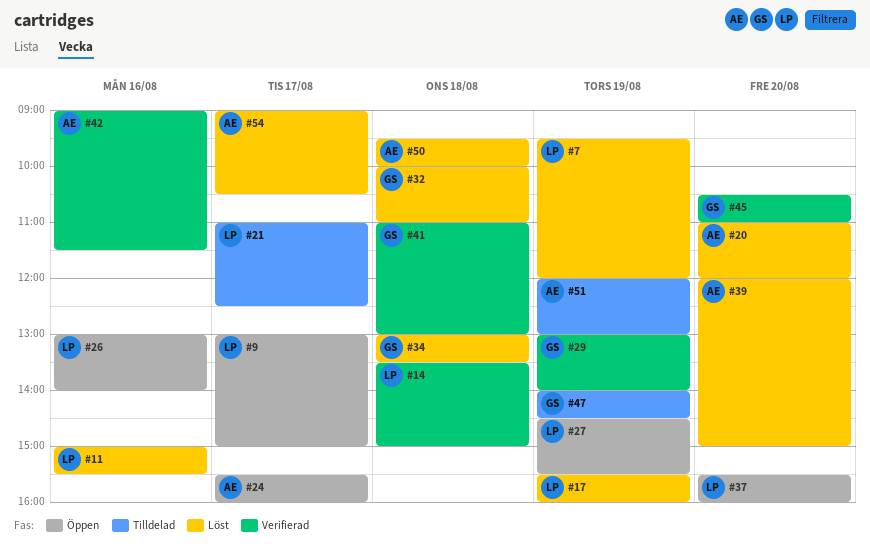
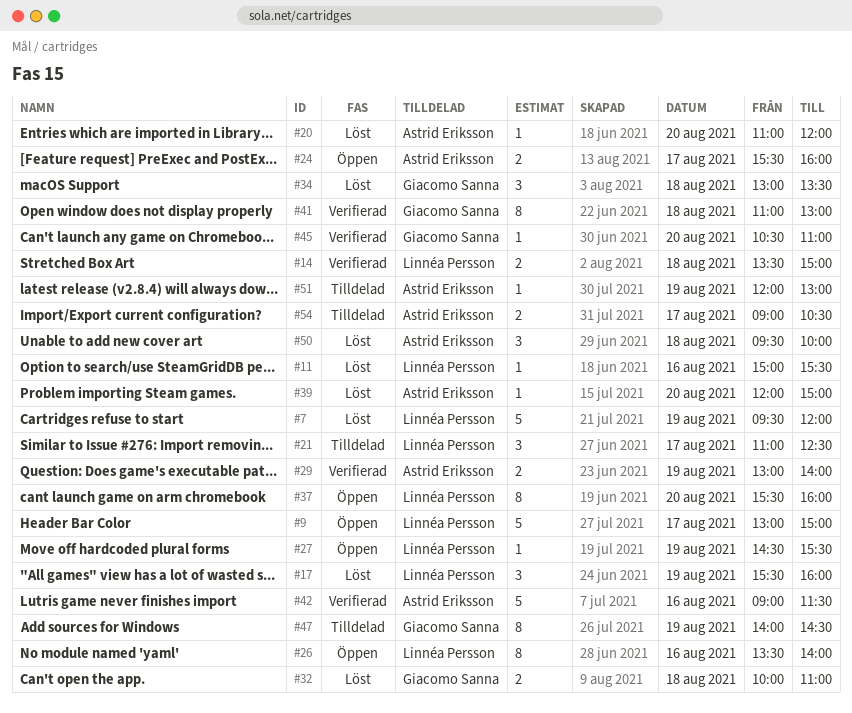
#26, begins: 13:00 -> 13:30
#29, owner: Giacomo Sanna -> Astrid Eriksson
#54, status: Löst -> Tilldelad

